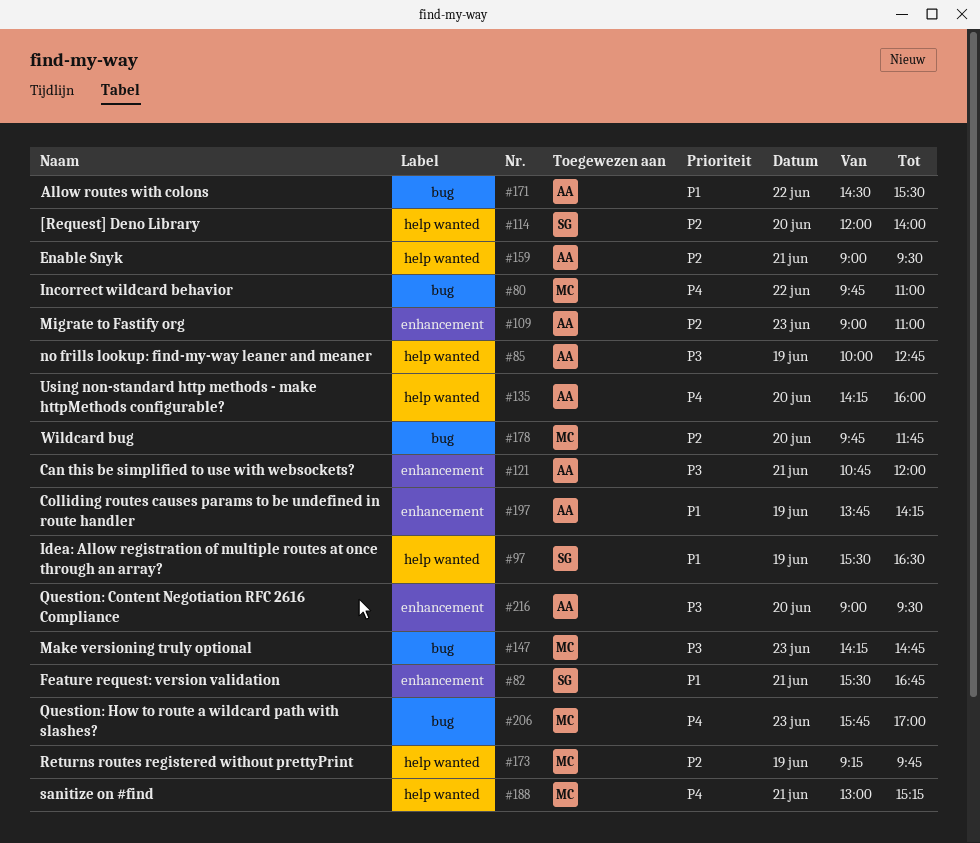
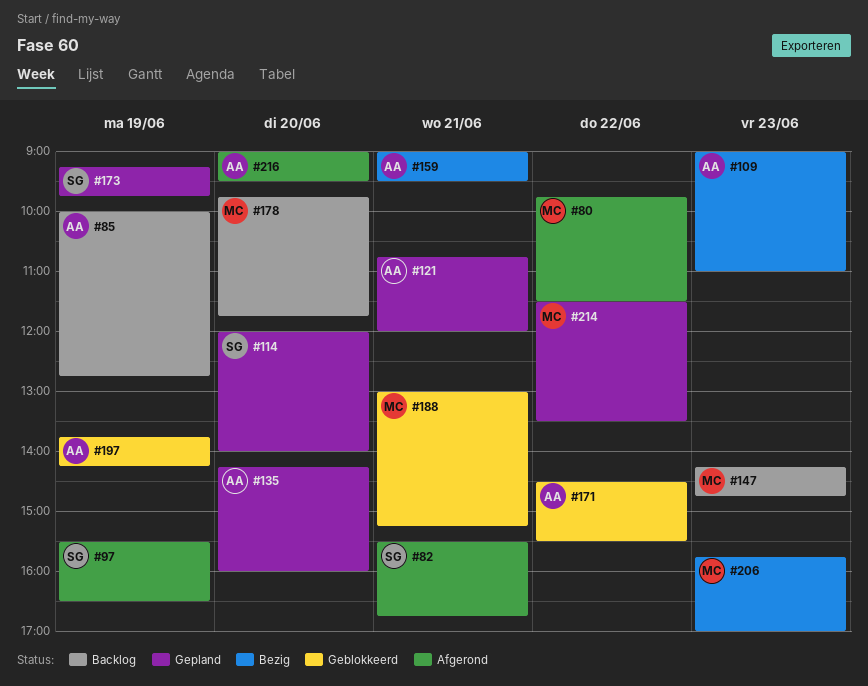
#80, ends: 11:00 -> 11:30
#173, owner: MC -> SG
#214: none -> present

